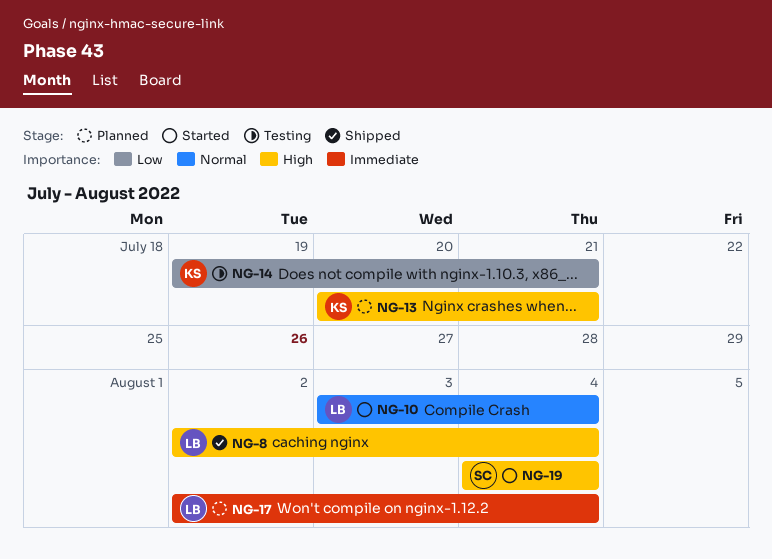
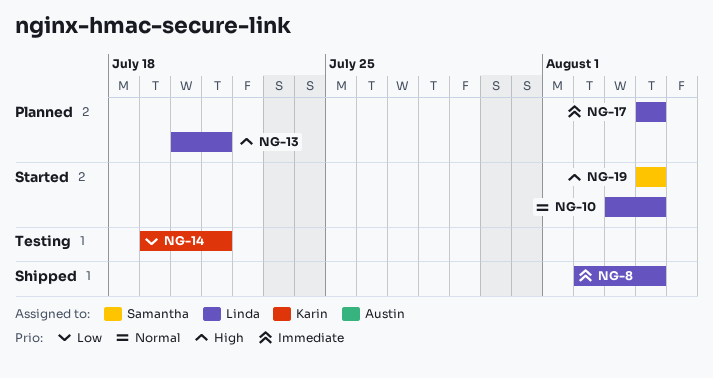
NG-8, priority: High -> Immediate
NG-13, owner: Karin -> Linda
NG-17, start: Aug 2 -> Aug 4

